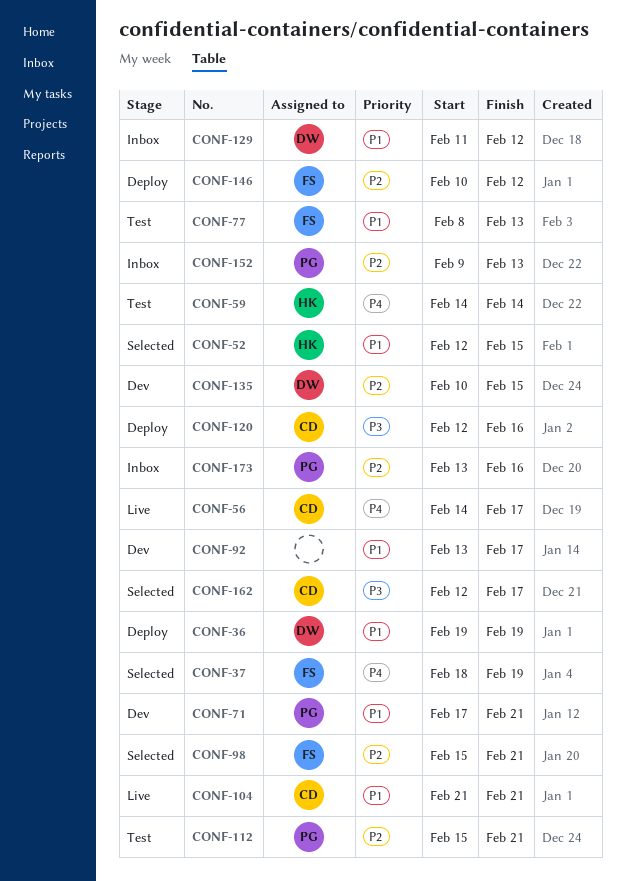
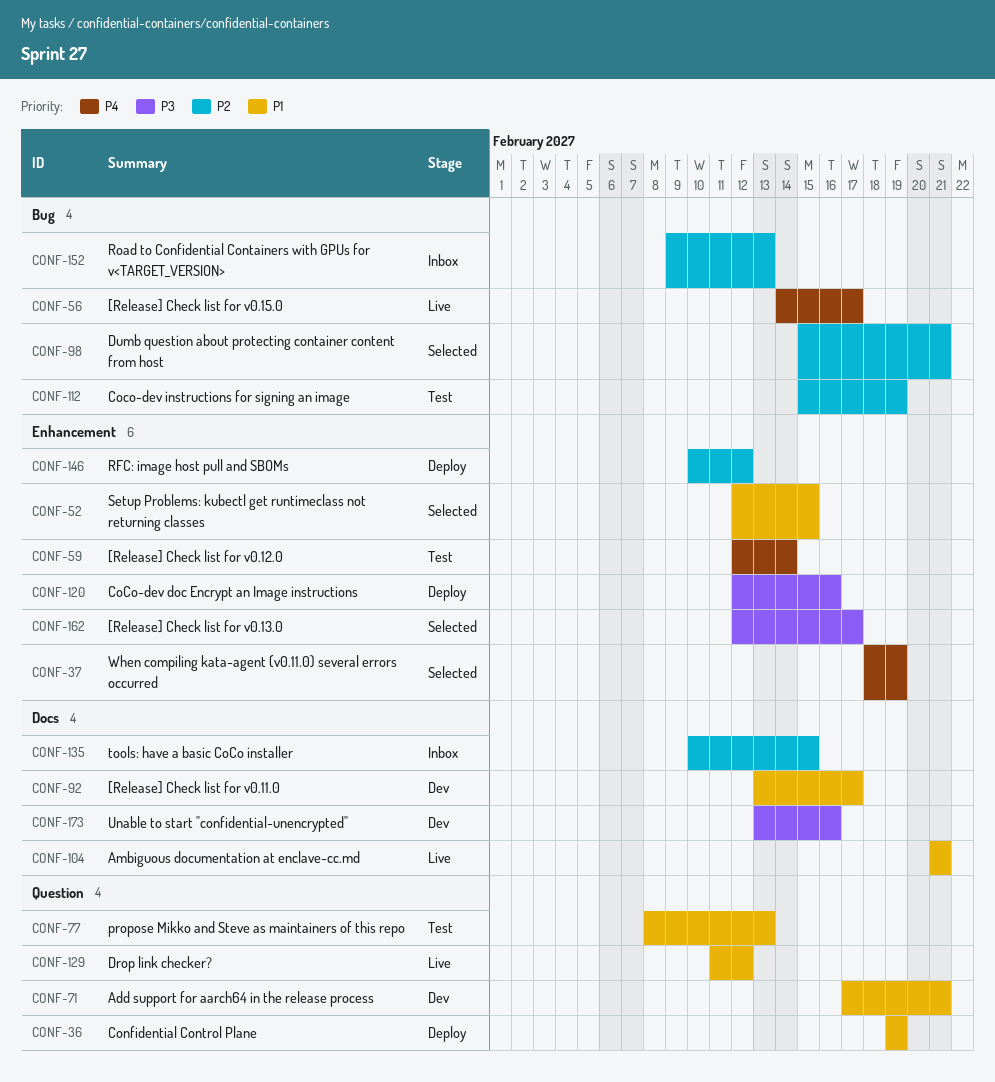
CONF-59, start: Feb 14 -> Feb 12
CONF-112, due: Feb 21 -> Feb 19
CONF-129, status: Inbox -> Live
CONF-135, status: Dev -> Inbox
CONF-173, status: Inbox -> Dev
CONF-173, priority: P2 -> P3

